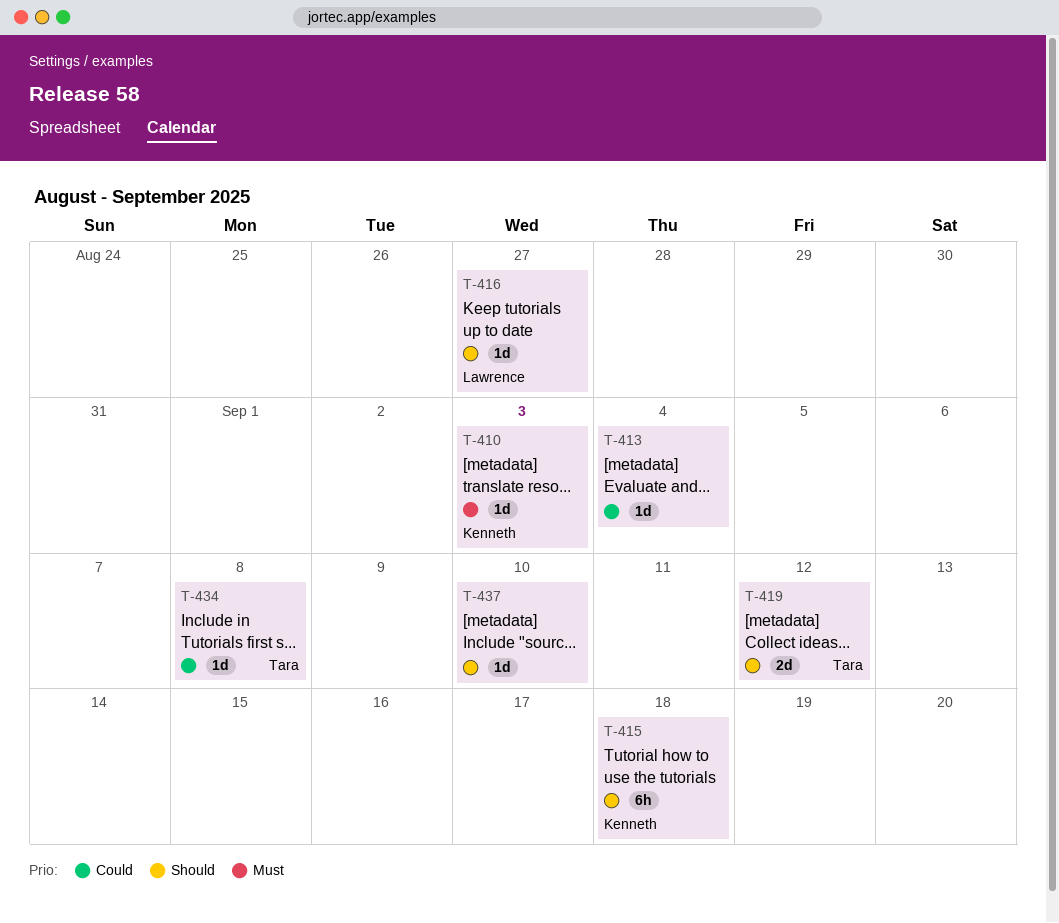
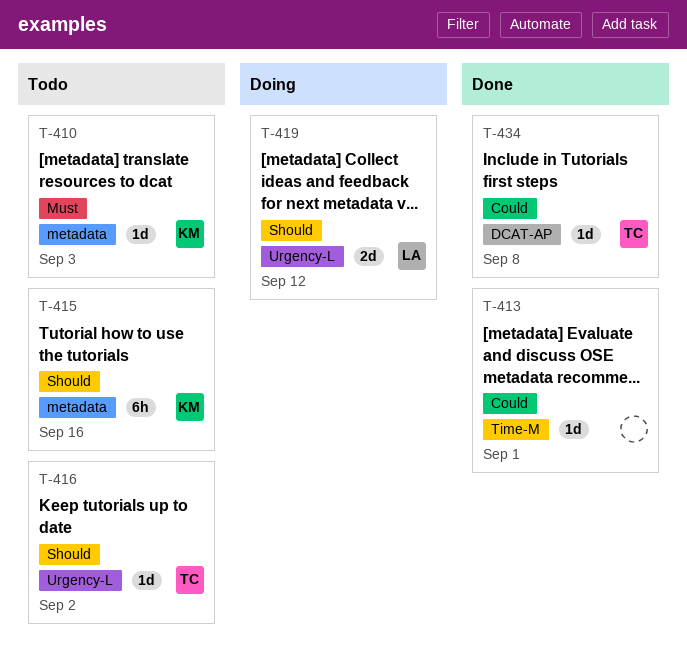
T-413, due: Sep 4 -> Sep 1
T-415, due: Sep 18 -> Sep 16
T-416, owner: Lawrence -> Tara
T-416, due: Aug 27 -> Sep 2
T-419, owner: Tara -> Lawrence
T-437: present -> none

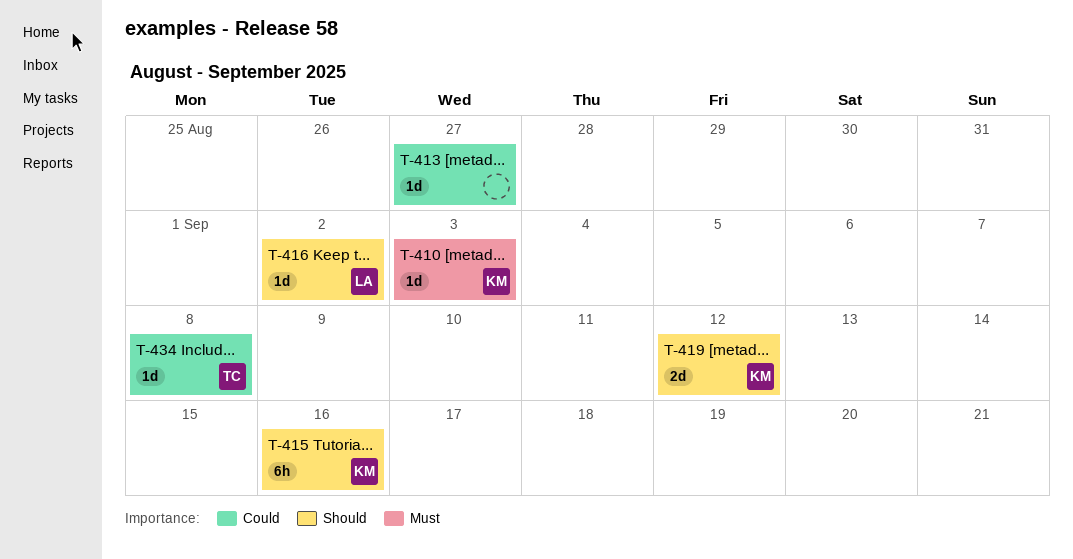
T-413, due: Sep 1 -> Aug 27
T-416, owner: TC -> LA
T-419, owner: LA -> KM

